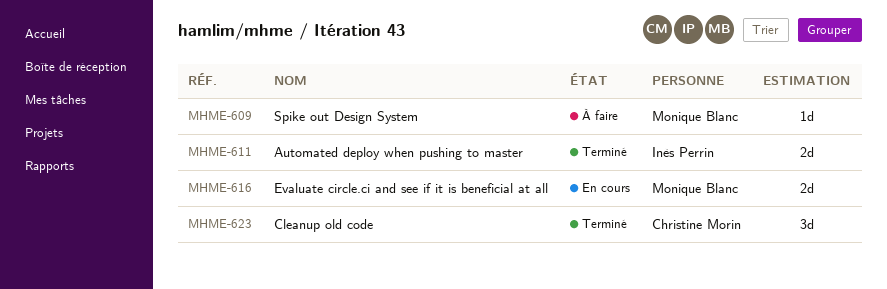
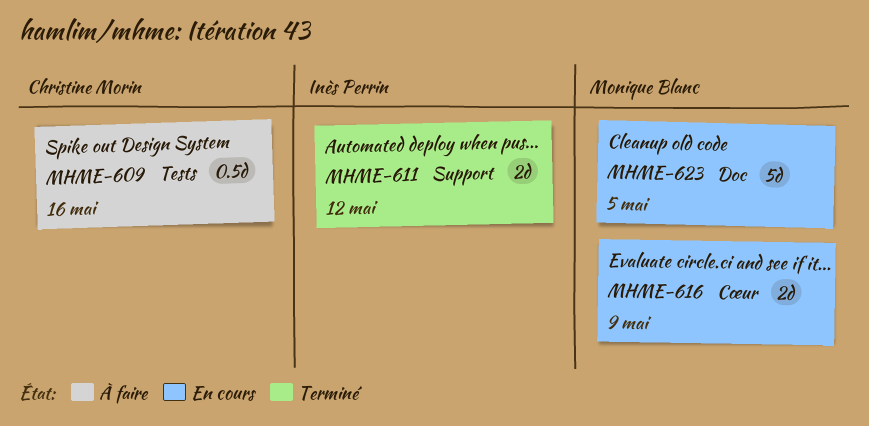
MHME-609, owner: Monique Blanc -> Christine Morin
MHME-609, estimate: 1d -> 0.5d
MHME-623, status: Terminé -> En cours
MHME-623, owner: Christine Morin -> Monique Blanc
MHME-623, estimate: 3d -> 5d

